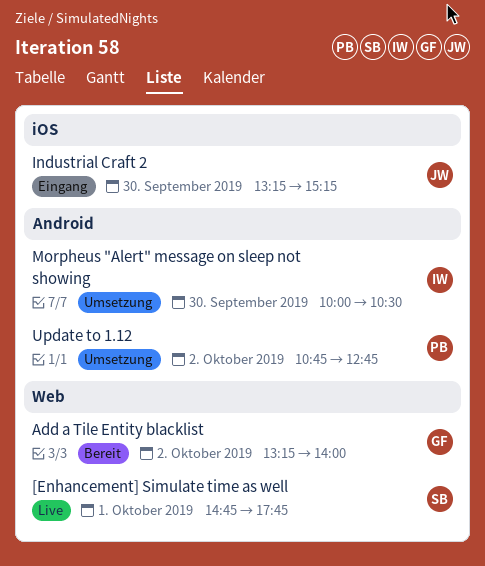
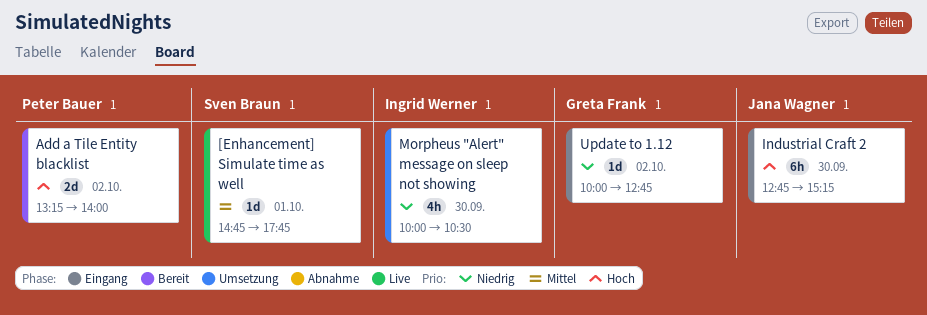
Add a Tile Entity blacklist, owner: Greta Frank -> Peter Bauer
Industrial Craft 2, begins: 13:15 -> 12:45
Update to 1.12, status: Umsetzung -> Eingang
Update to 1.12, owner: Peter Bauer -> Greta Frank
Update to 1.12, begins: 10:45 -> 10:00

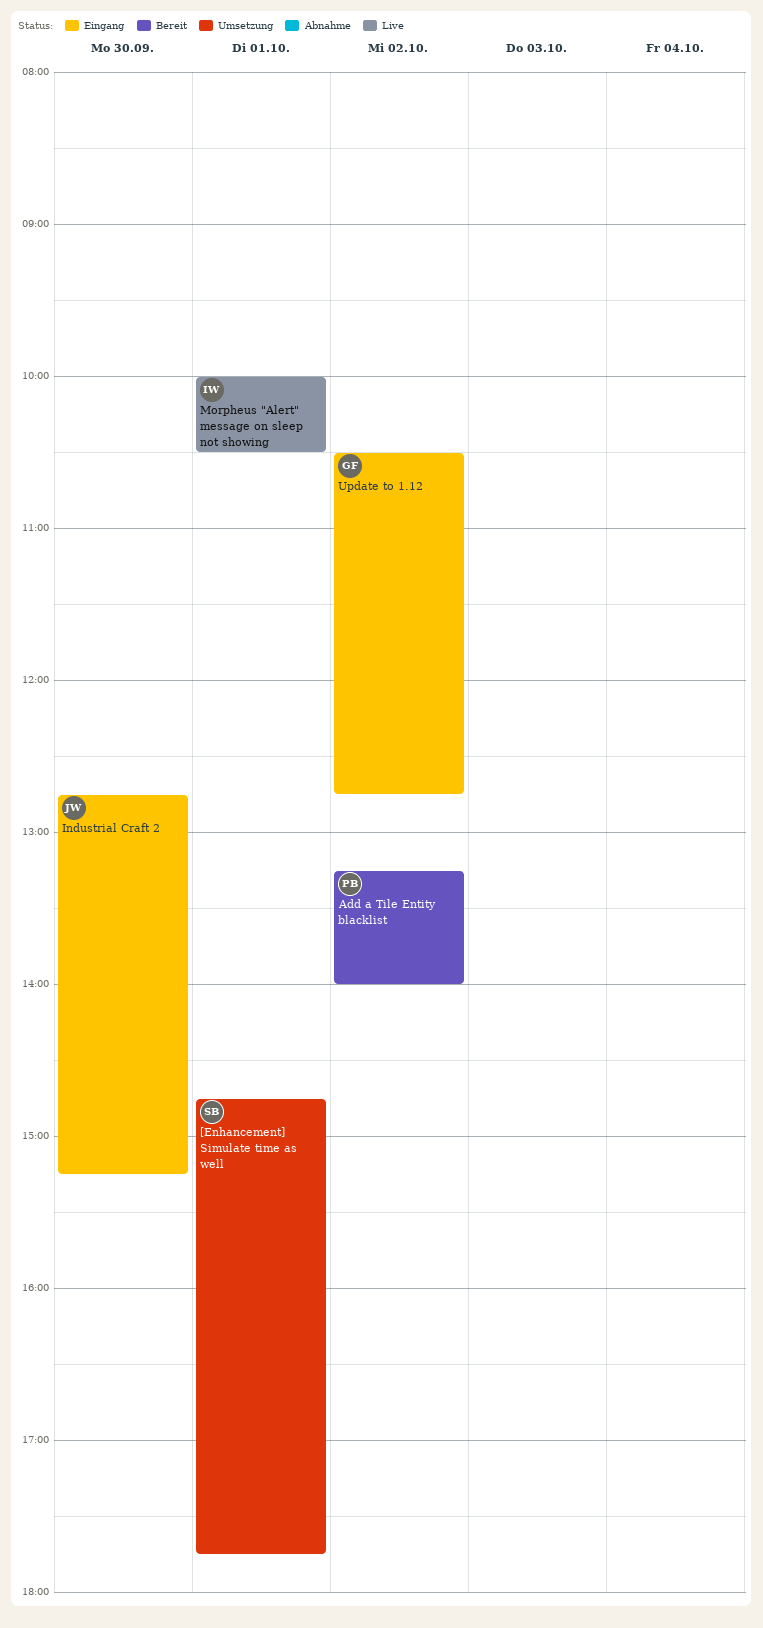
[Enhancement] Simulate time as well, status: Live -> Umsetzung
Morpheus "Alert" message on sleep not showing, status: Umsetzung -> Live
Morpheus "Alert" message on sleep not showing, day: Sep 30 -> Oct 1
Update to 1.12, begins: 10:00 -> 10:30

